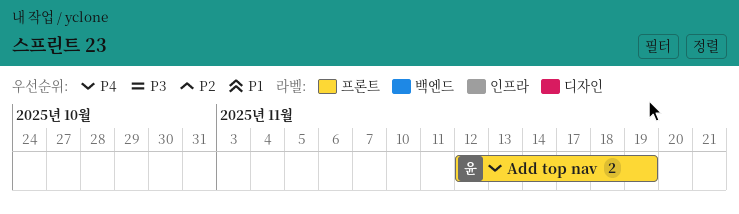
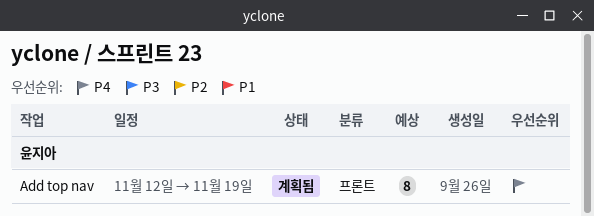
Add top nav, estimate: 2 -> 8

